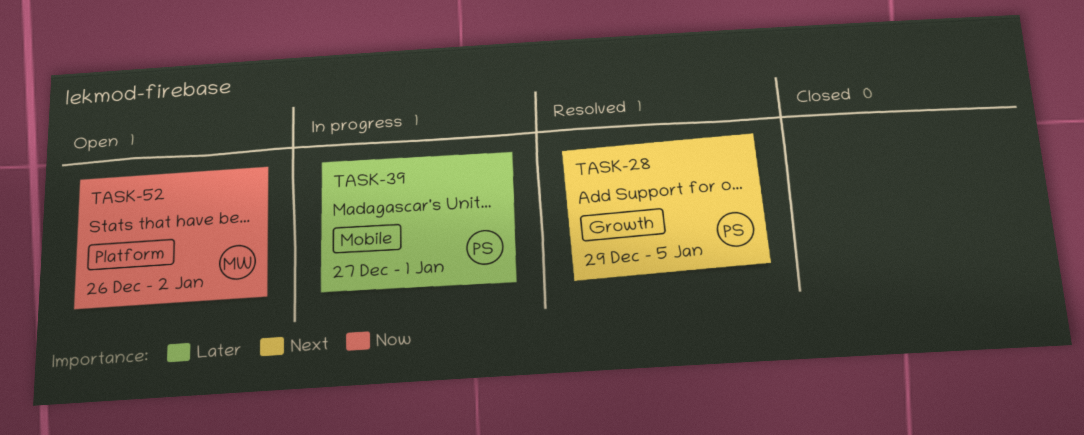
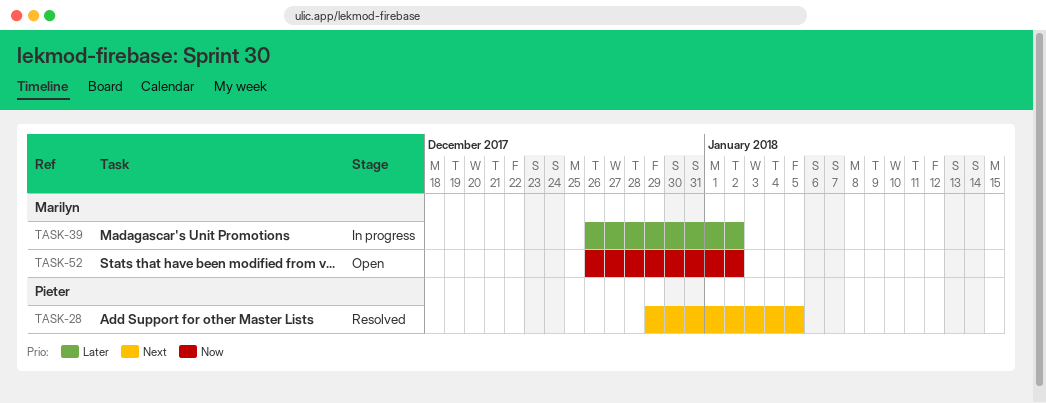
TASK-39, owner: Pieter -> Marilyn
TASK-39, start: Dec 27 -> Dec 26
TASK-39, due: Jan 1 -> Jan 2

